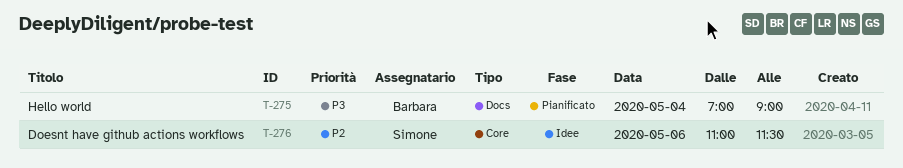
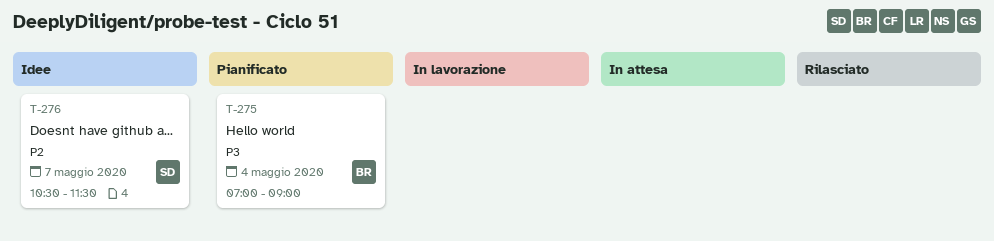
T-276, day: May 6 -> May 7
T-276, begins: 11:00 -> 10:30

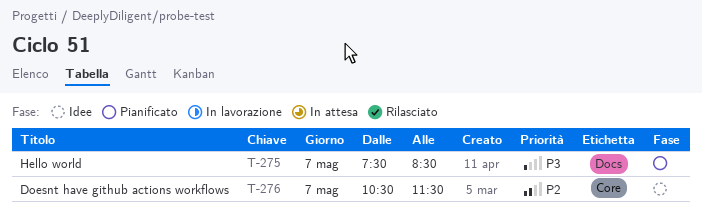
T-275, day: May 4 -> May 7
T-275, begins: 07:00 -> 07:30
T-275, ends: 09:00 -> 08:30

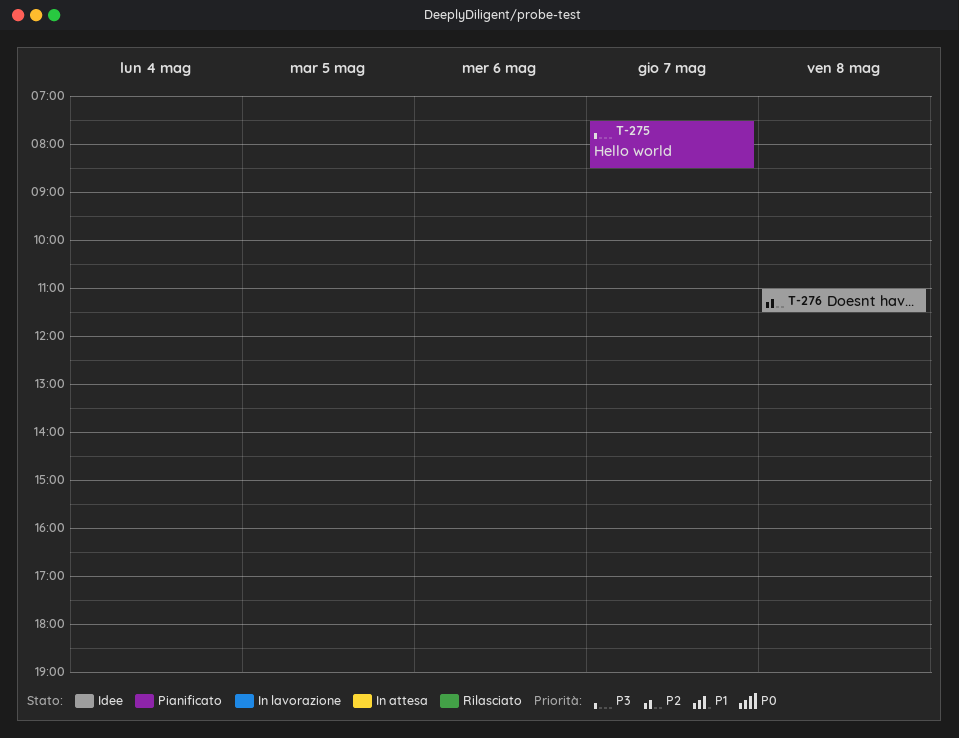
T-276, day: May 7 -> May 8
T-276, begins: 10:30 -> 11:00

